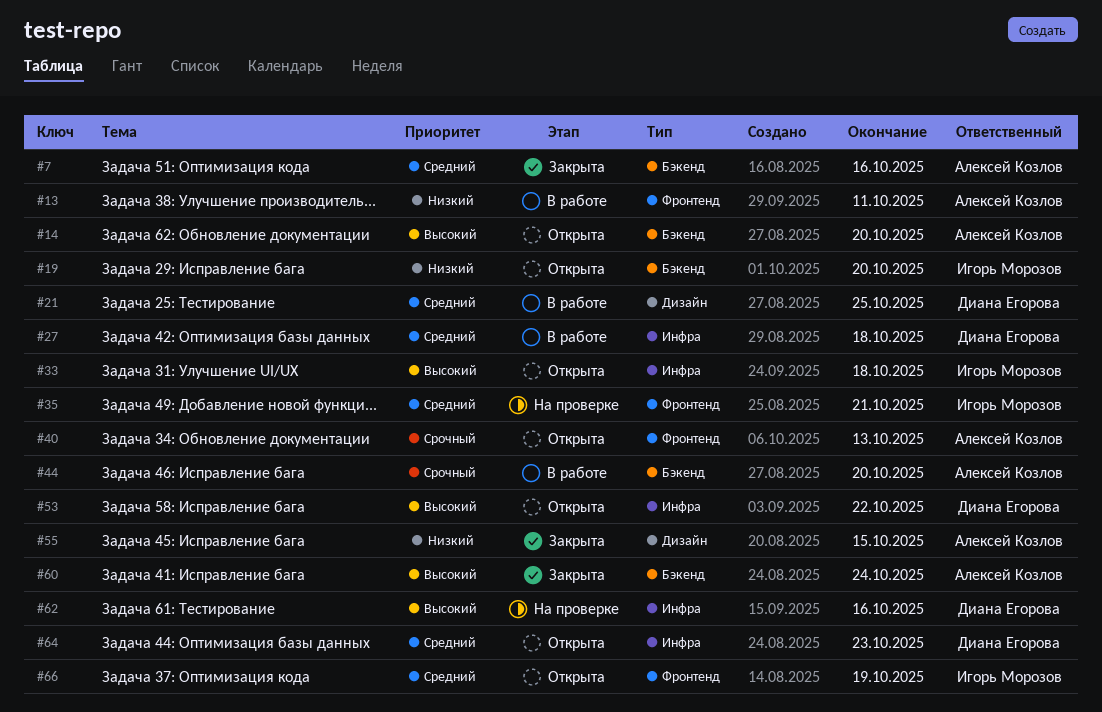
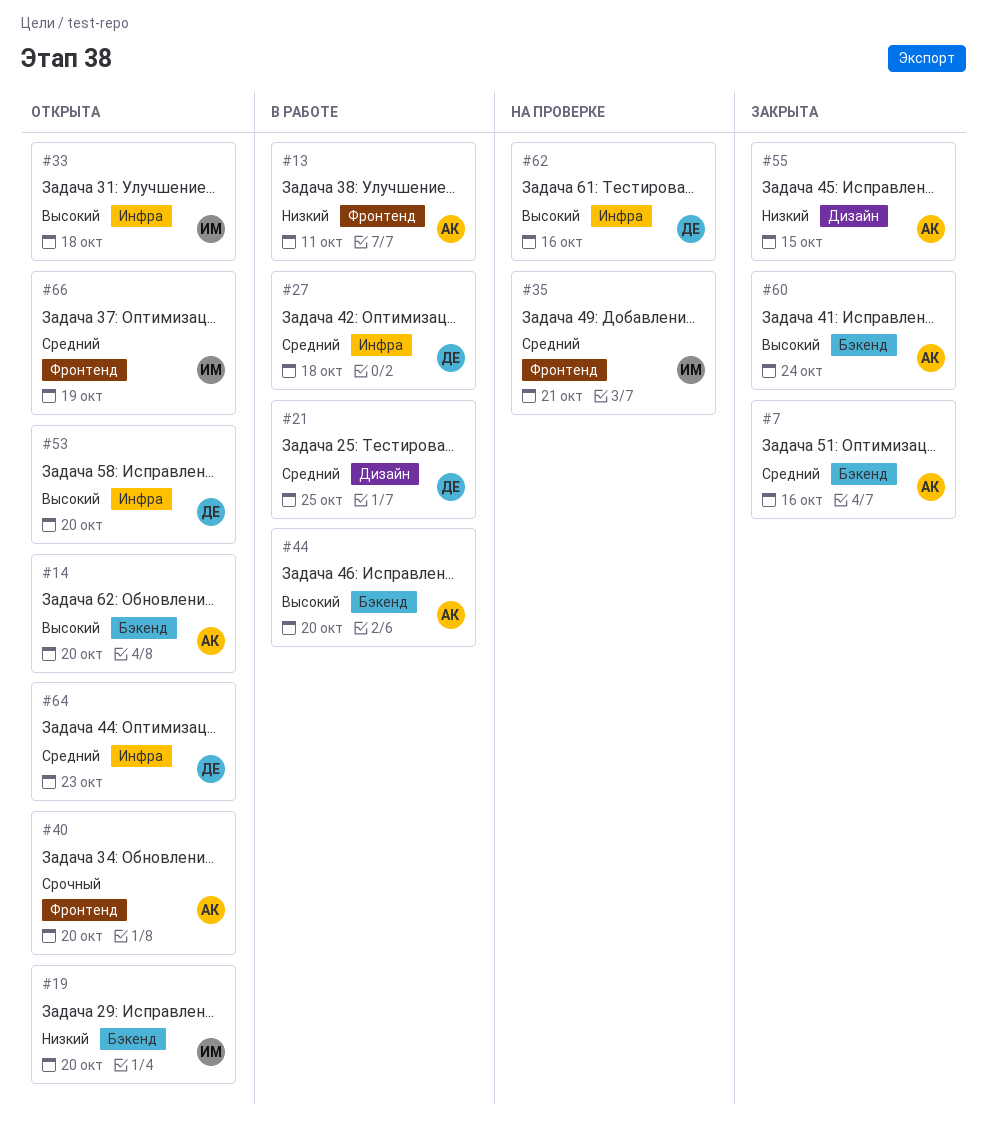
#40, due: Oct 13 -> Oct 20
#44, priority: Срочный -> Высокий
#53, due: Oct 22 -> Oct 20

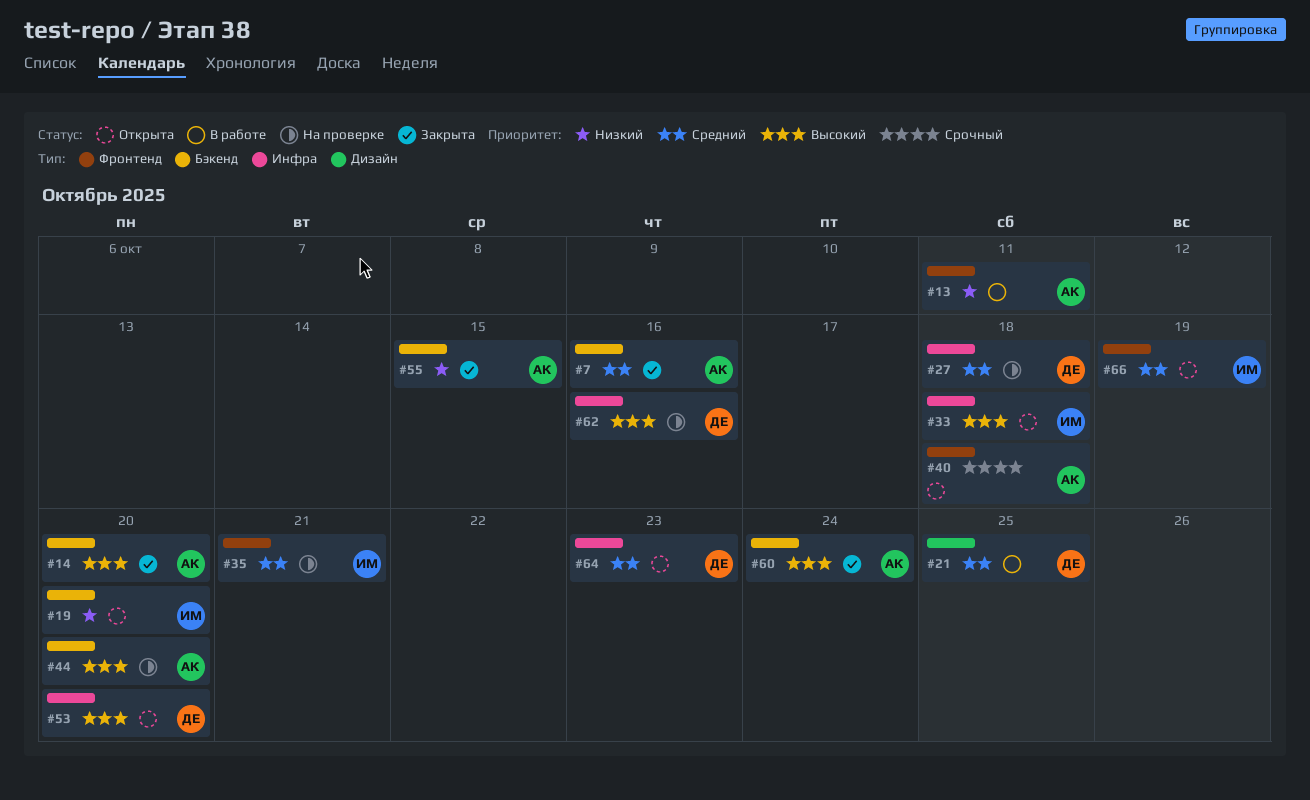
#14, status: Открыта -> Закрыта
#27, status: В работе -> На проверке
#40, due: Oct 20 -> Oct 18
#44, status: В работе -> На проверке
#55, label: Дизайн -> Бэкенд

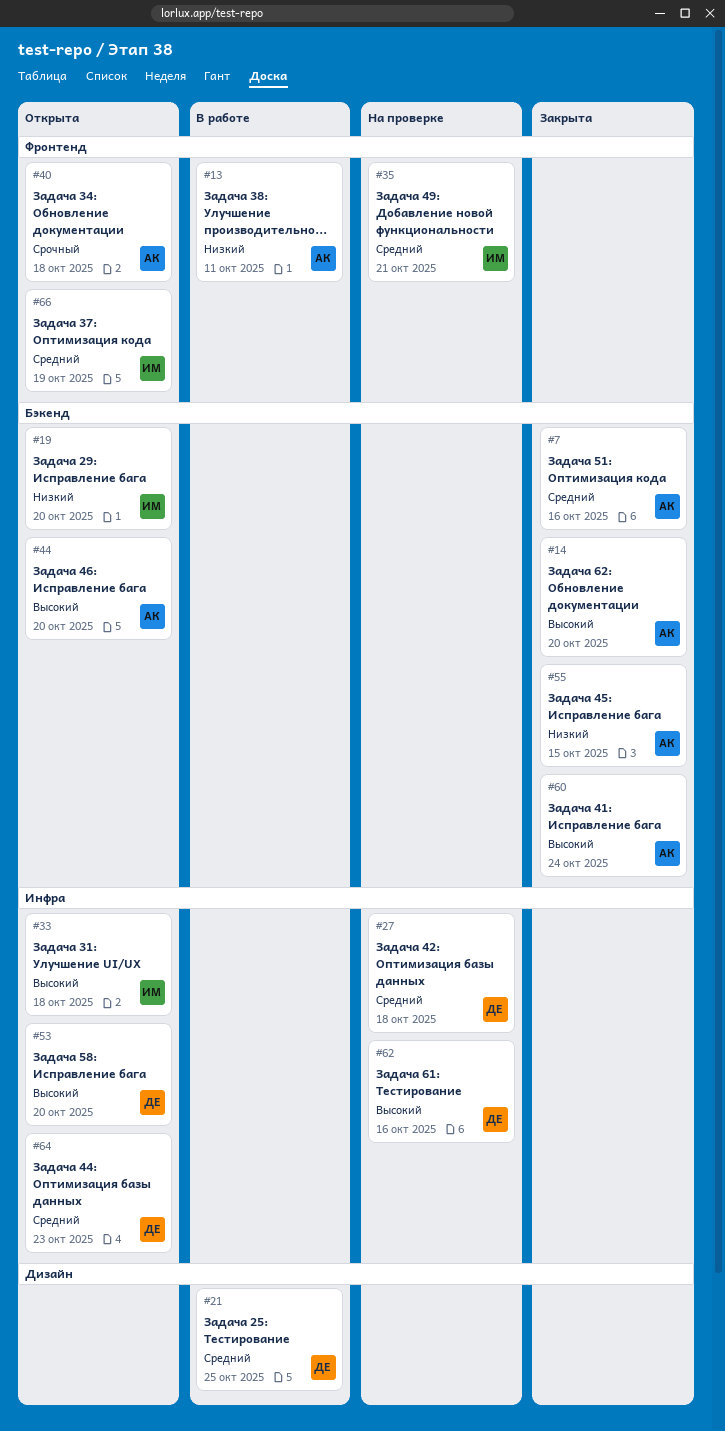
#44, status: На проверке -> Открыта

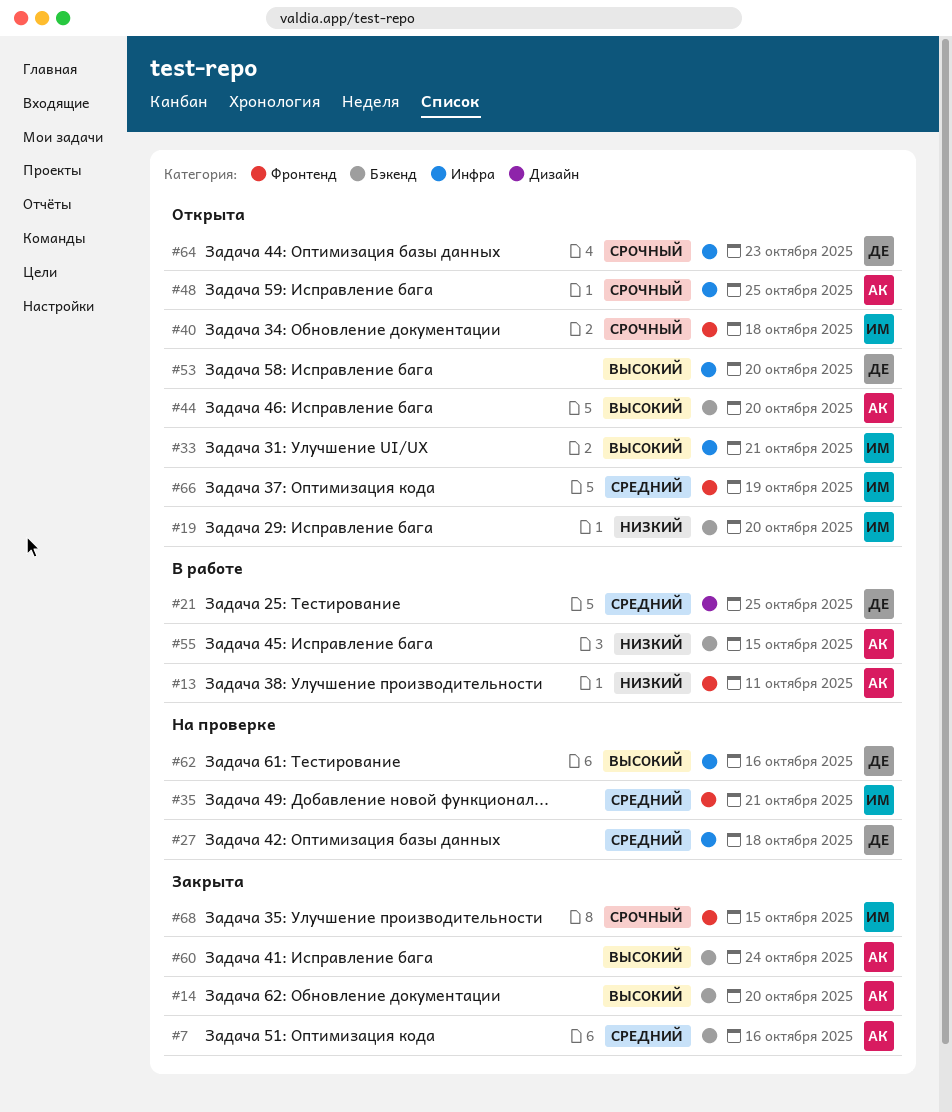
#33, due: Oct 18 -> Oct 21
#40, owner: АК -> ИМ
#48: none -> present
#55, status: Закрыта -> В работе
#64, priority: Средний -> Срочный
#68: none -> present

